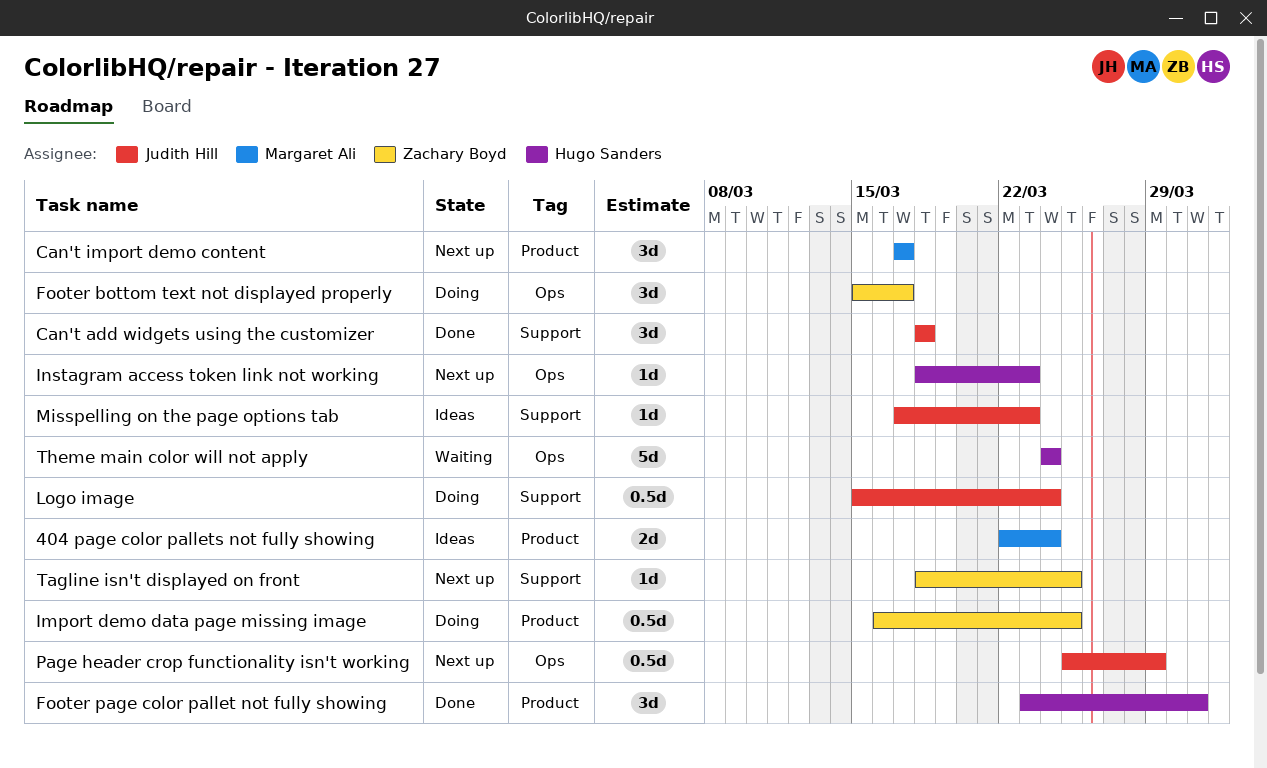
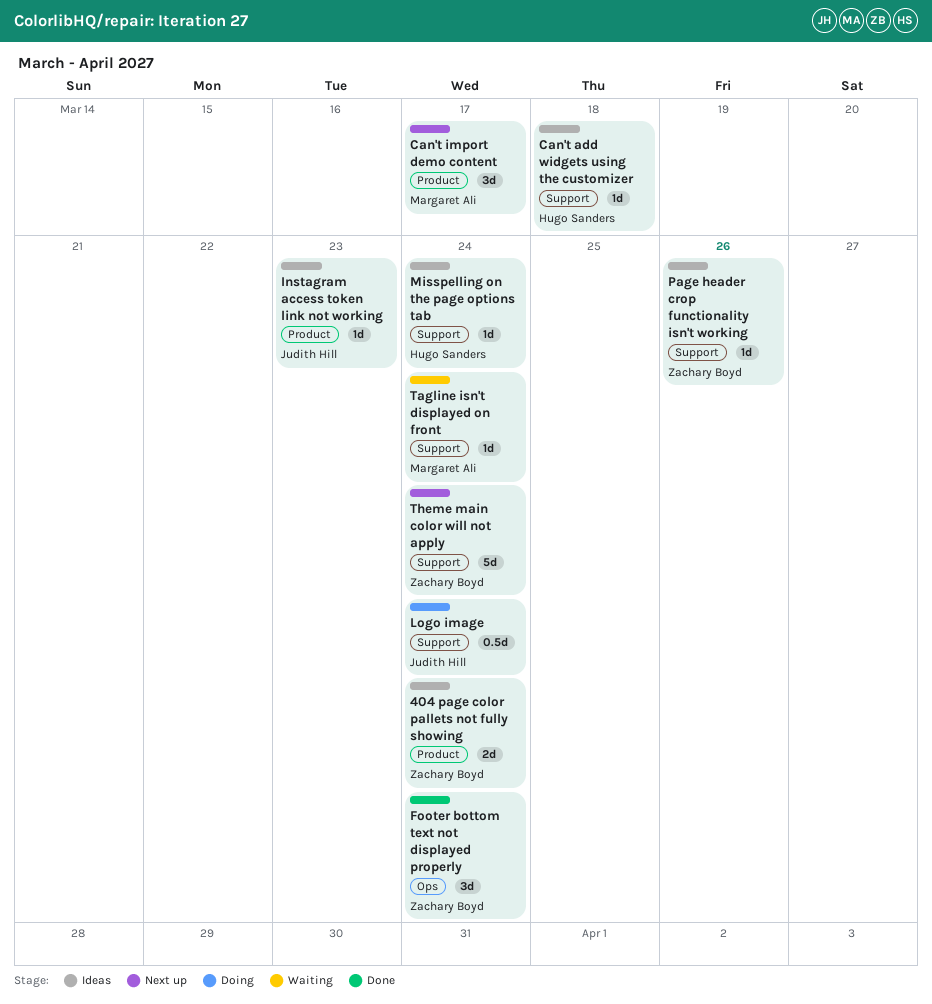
404 page color pallets not fully showing, owner: Margaret Ali -> Zachary Boyd
Can't add widgets using the customizer, status: Done -> Ideas
Can't add widgets using the customizer, owner: Judith Hill -> Hugo Sanders
Can't add widgets using the customizer, estimate: 3d -> 1d
Footer bottom text not displayed properly, status: Doing -> Done
Footer bottom text not displayed properly, due: Mar 17 -> Mar 24
Footer page color pallet not fully showing: present -> none
Import demo data page missing image: present -> none
Instagram access token link not working, status: Next up -> Ideas
Instagram access token link not working, owner: Hugo Sanders -> Judith Hill
Instagram access token link not working, label: Ops -> Product
Misspelling on the page options tab, owner: Judith Hill -> Hugo Sanders
Misspelling on the page options tab, due: Mar 23 -> Mar 24
Page header crop functionality isn't working, status: Next up -> Ideas
Page header crop functionality isn't working, owner: Judith Hill -> Zachary Boyd
Page header crop functionality isn't working, label: Ops -> Support
Page header crop functionality isn't working, estimate: 0.5d -> 1d
Page header crop functionality isn't working, due: Mar 29 -> Mar 26
Tagline isn't displayed on front, status: Next up -> Waiting
Tagline isn't displayed on front, owner: Zachary Boyd -> Margaret Ali
Tagline isn't displayed on front, due: Mar 25 -> Mar 24
Theme main color will not apply, status: Waiting -> Next up
Theme main color will not apply, owner: Hugo Sanders -> Zachary Boyd
Theme main color will not apply, label: Ops -> Support

